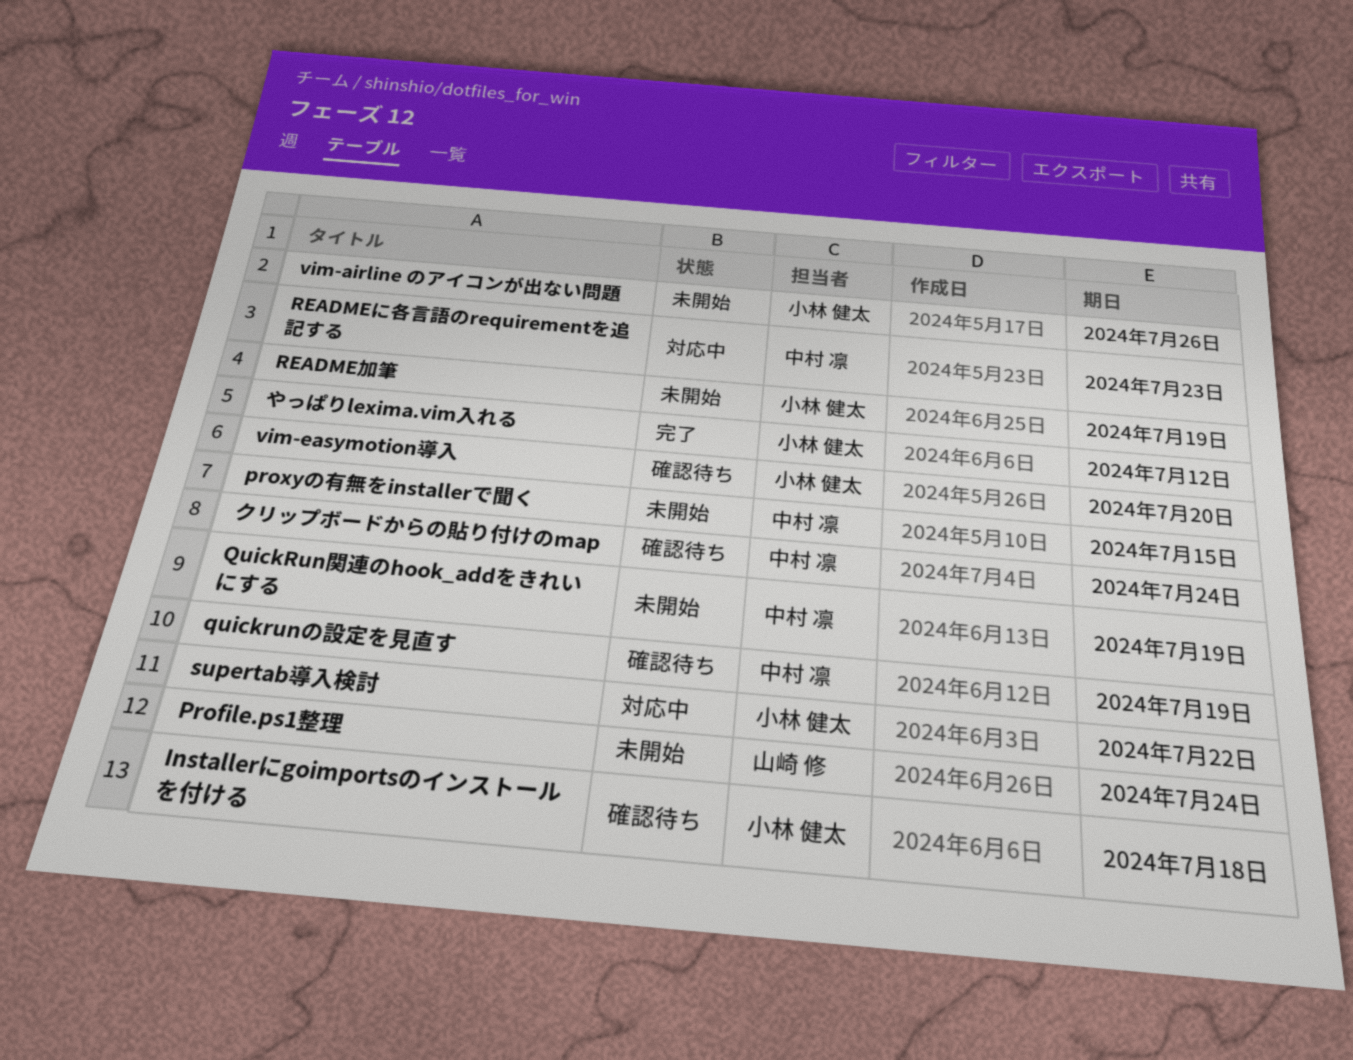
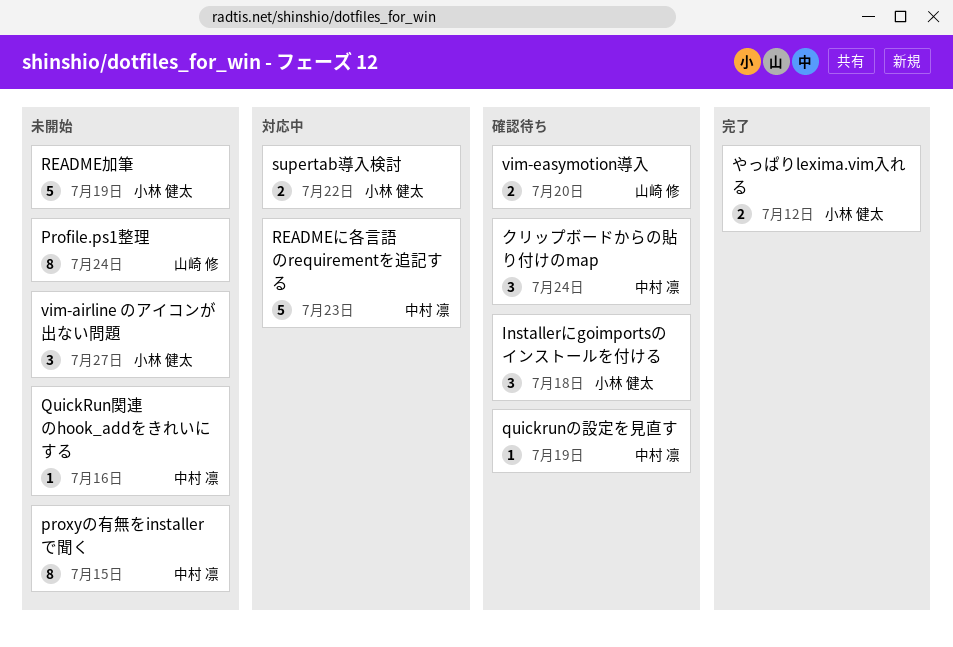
QuickRun関連のhook_addをきれいにする, due: Jul 19 -> Jul 16
vim-airline のアイコンが出ない問題, due: Jul 26 -> Jul 27
vim-easymotion導入, owner: 小林 健太 -> 山崎 修

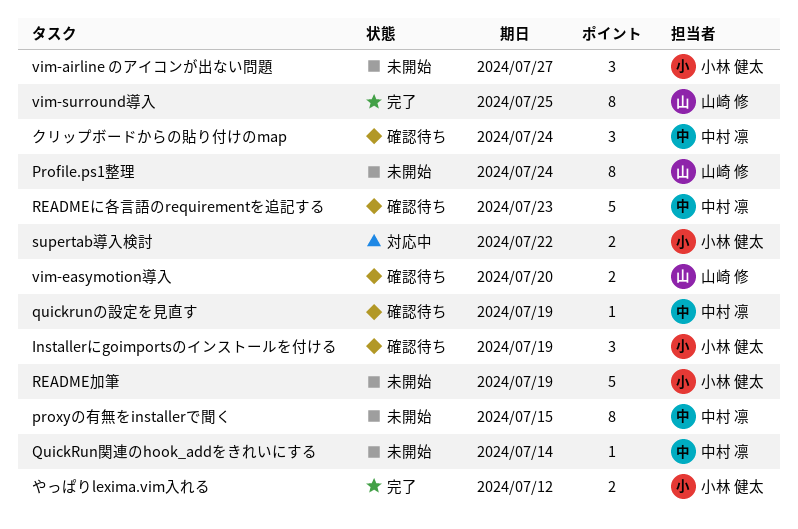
Installerにgoimportsのインストールを付ける, due: Jul 18 -> Jul 19
QuickRun関連のhook_addをきれいにする, due: Jul 16 -> Jul 14
READMEに各言語のrequirementを追記する, status: 対応中 -> 確認待ち
vim-surround導入: none -> present

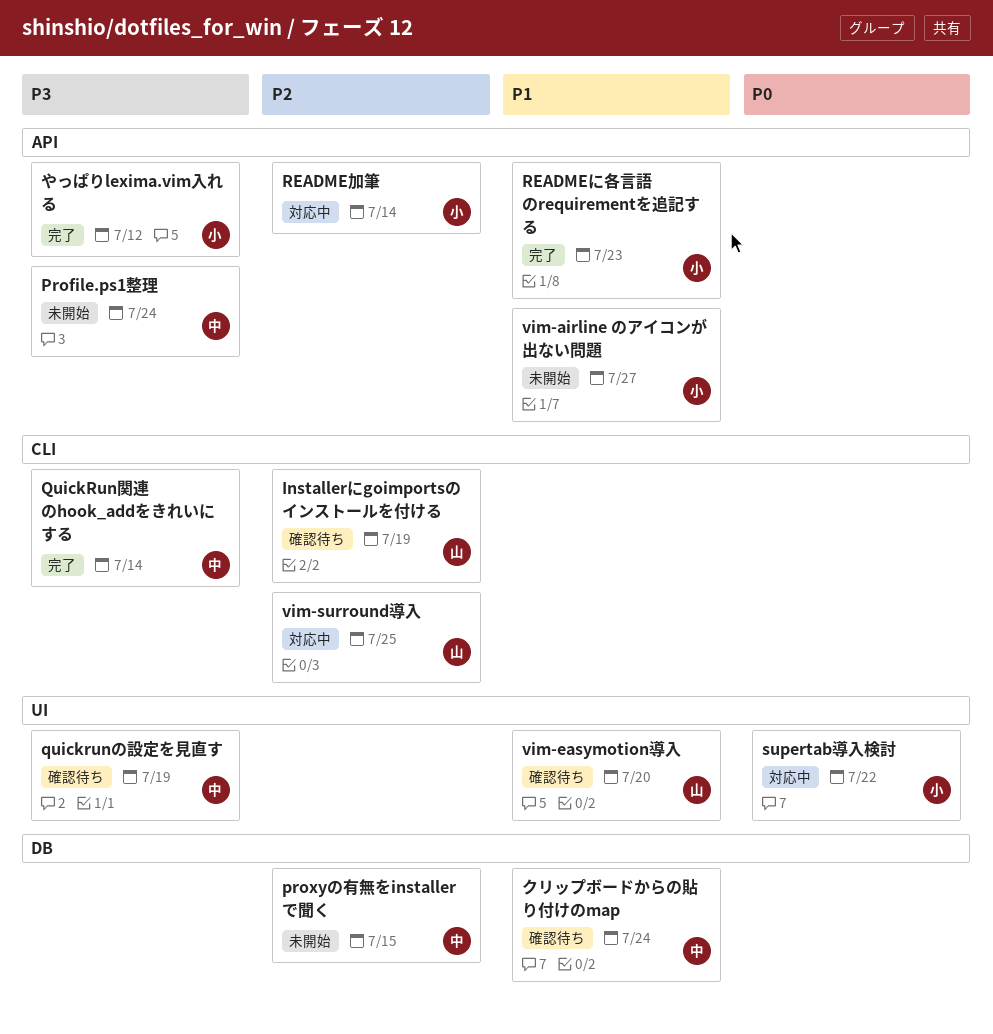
Installerにgoimportsのインストールを付ける, owner: 小林 健太 -> 山崎 修
Profile.ps1整理, owner: 山崎 修 -> 中村 凛
QuickRun関連のhook_addをきれいにする, status: 未開始 -> 完了
READMEに各言語のrequirementを追記する, status: 確認待ち -> 完了
READMEに各言語のrequirementを追記する, owner: 中村 凛 -> 小林 健太
README加筆, status: 未開始 -> 対応中
README加筆, due: Jul 19 -> Jul 14
vim-surround導入, status: 完了 -> 対応中

